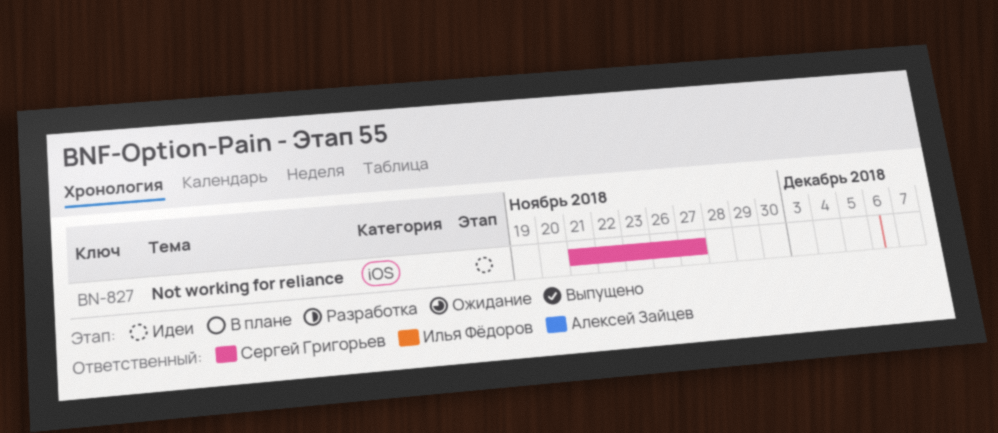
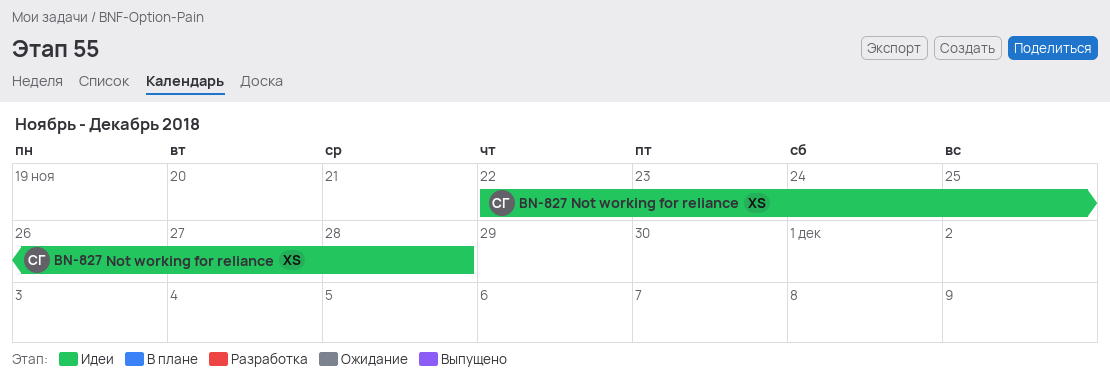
BN-827, start: Nov 21 -> Nov 22
BN-827, due: Nov 27 -> Nov 28

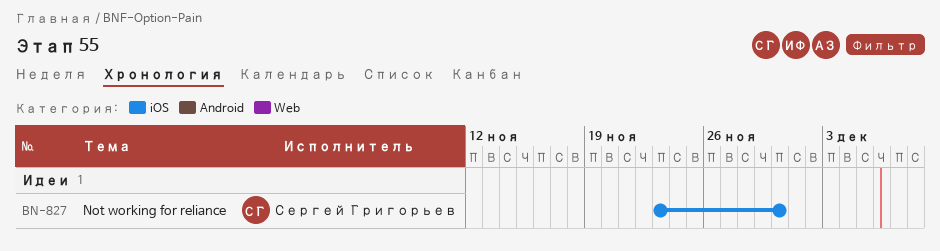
BN-827, start: Nov 22 -> Nov 23
BN-827, due: Nov 28 -> Nov 30

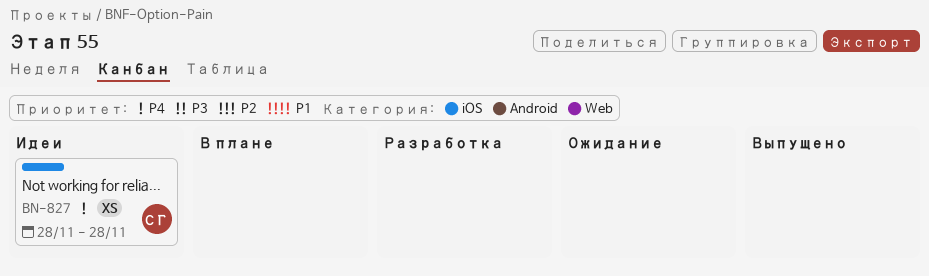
BN-827, start: Nov 23 -> Nov 28
BN-827, due: Nov 30 -> Nov 28

